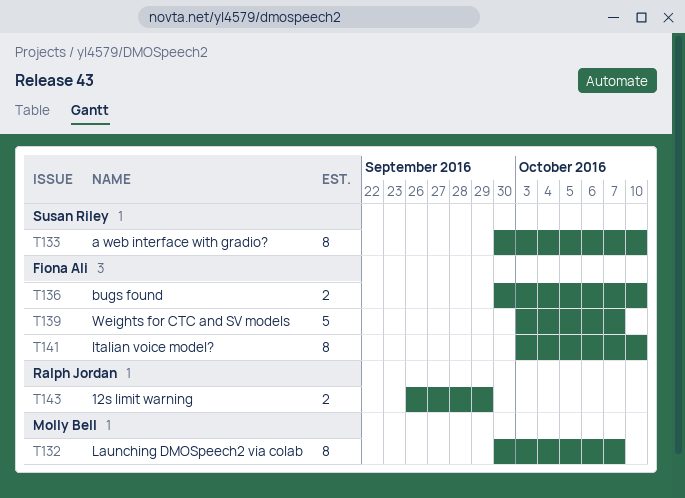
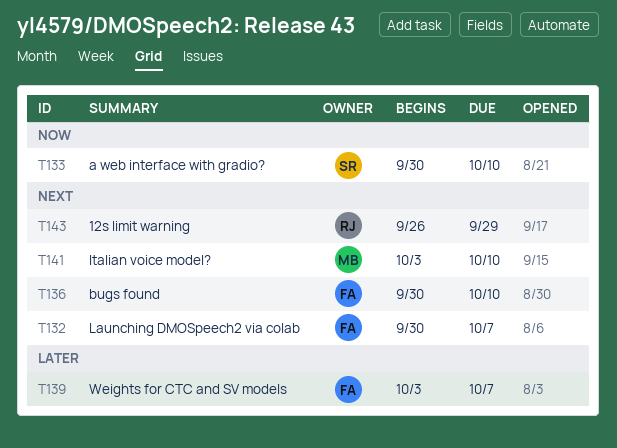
T132, owner: Molly Bell -> Fiona Ali
T141, owner: Fiona Ali -> Molly Bell

